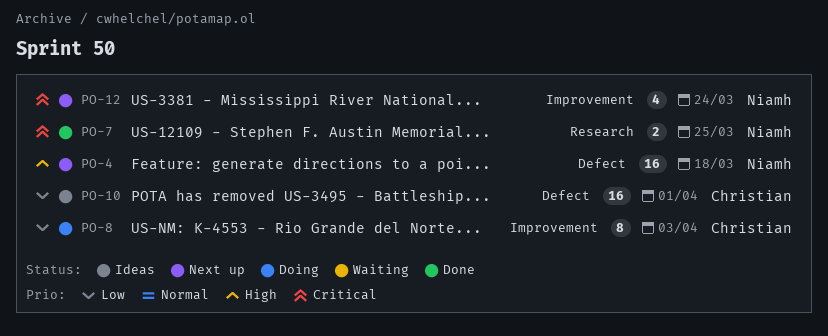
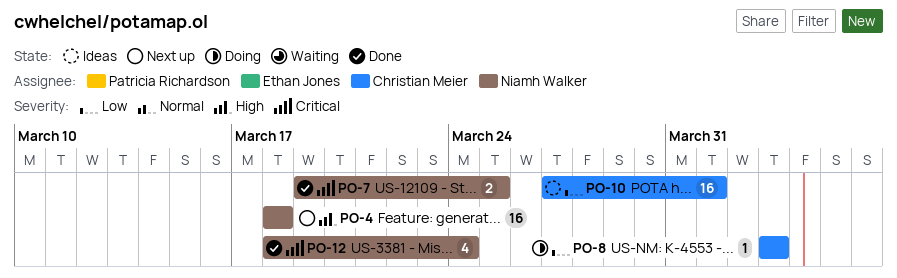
PO-8, estimate: 8 -> 1
PO-12, status: Next up -> Done

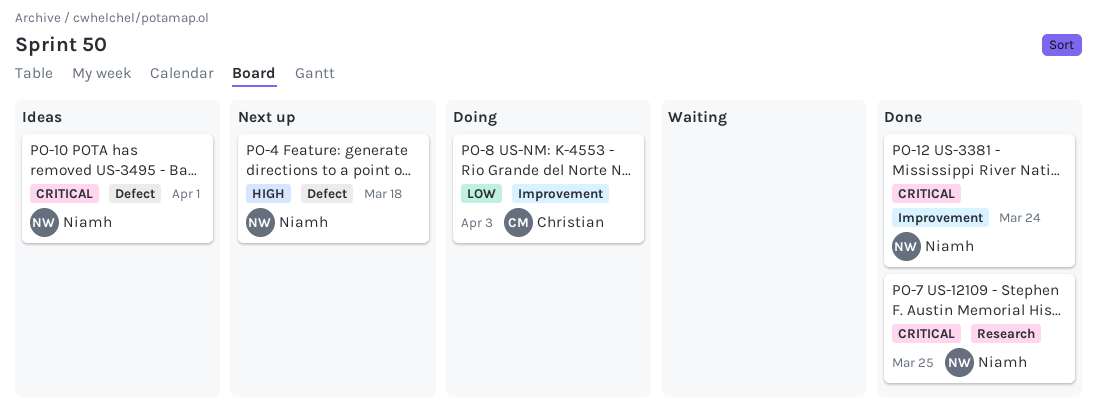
PO-10, owner: Christian Meier -> Niamh Walker
PO-10, priority: Low -> Critical

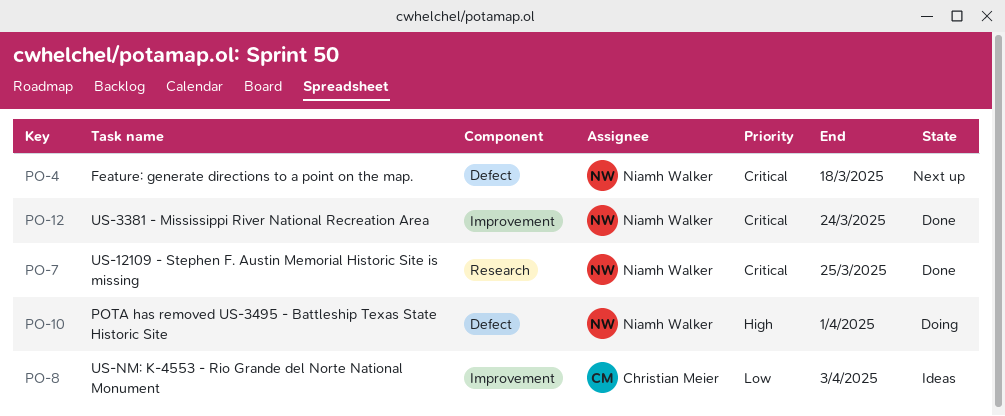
PO-4, priority: High -> Critical
PO-8, status: Doing -> Ideas
PO-10, status: Ideas -> Doing
PO-10, priority: Critical -> High

